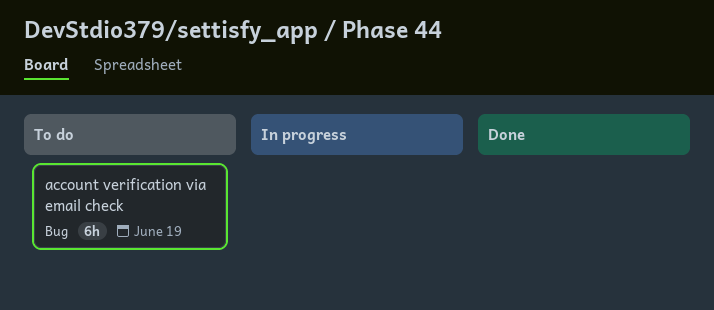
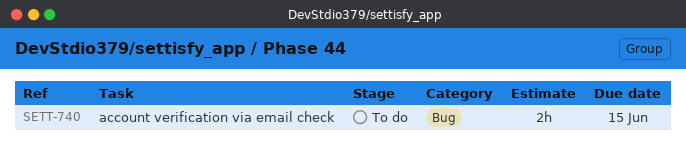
account verification via email check, estimate: 6h -> 2h
account verification via email check, due: Jun 19 -> Jun 15

